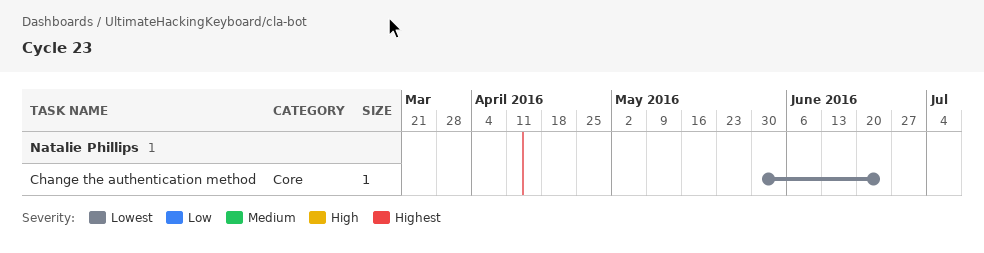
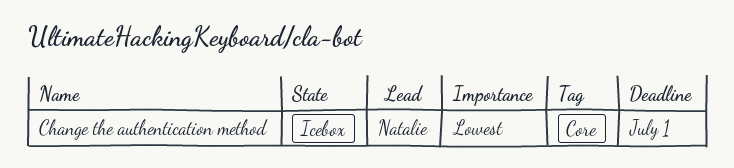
Change the authentication method, due: Jun 24 -> Jul 1

